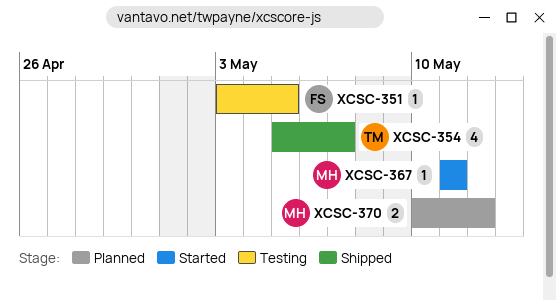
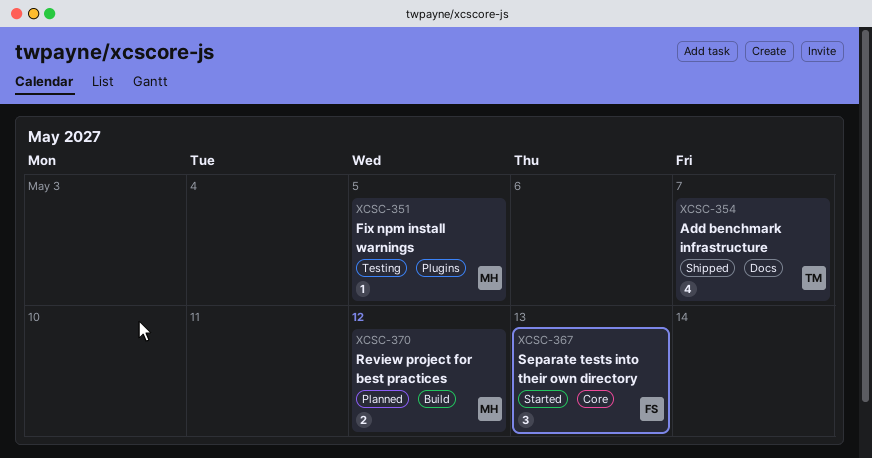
XCSC-351, owner: FS -> MH
XCSC-367, owner: MH -> FS
XCSC-367, estimate: 1 -> 3
XCSC-367, due: May 11 -> May 13

